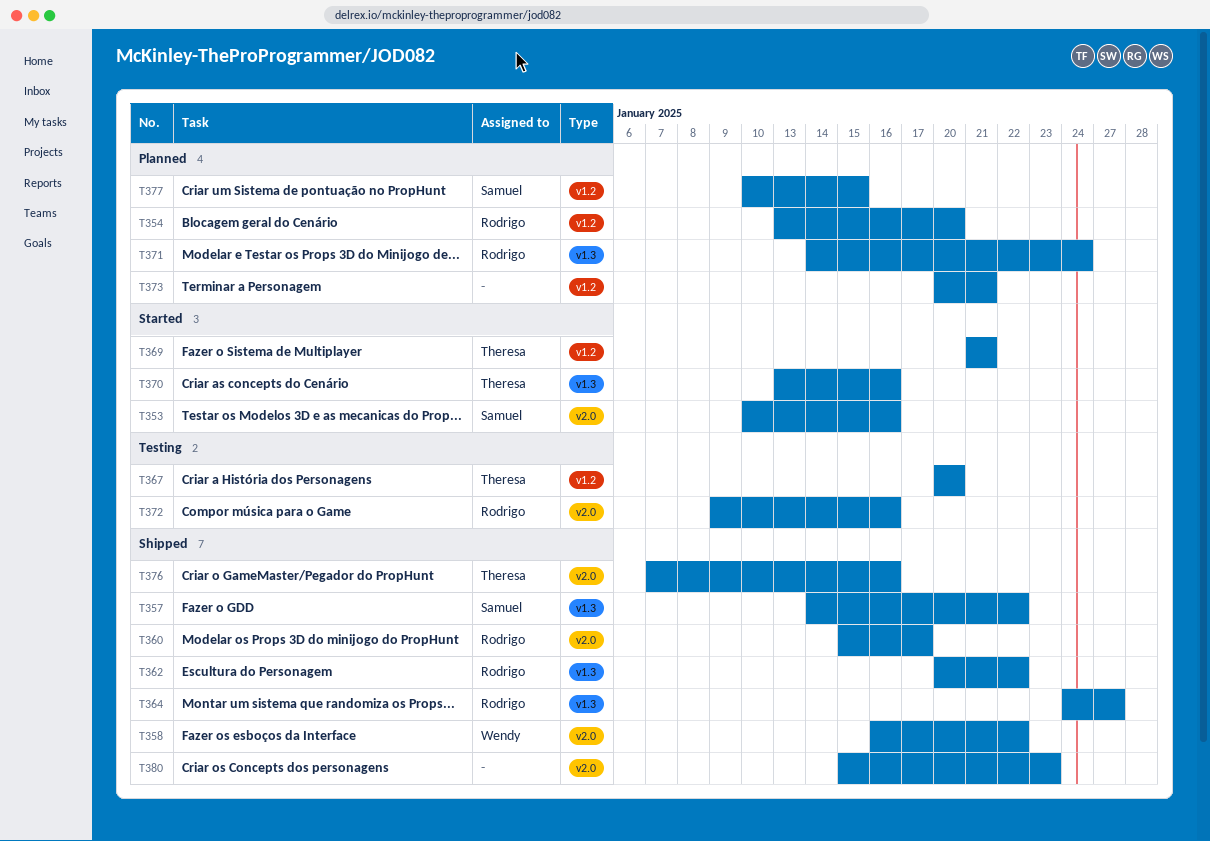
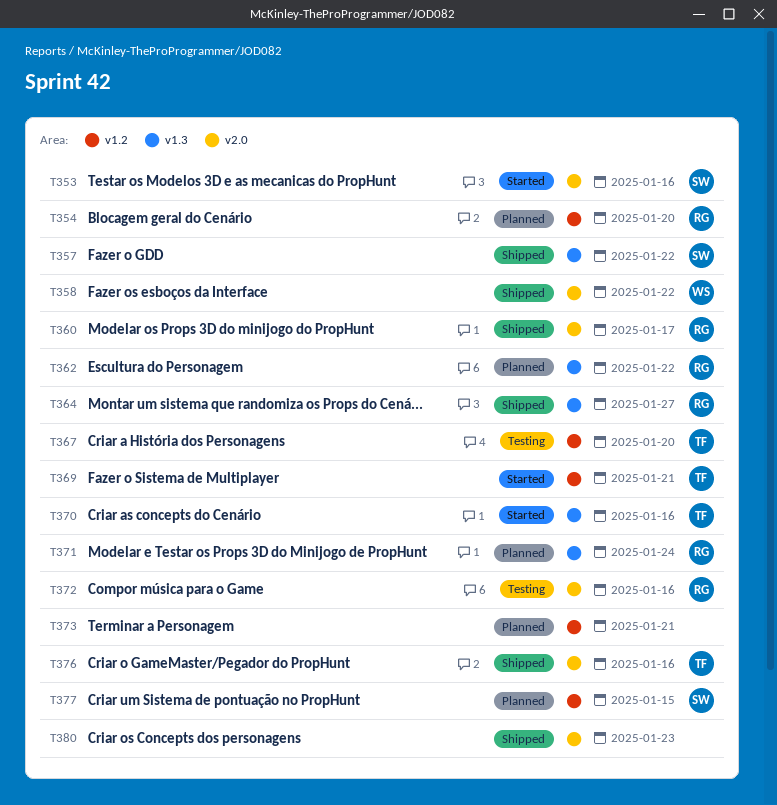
T362, status: Shipped -> Planned

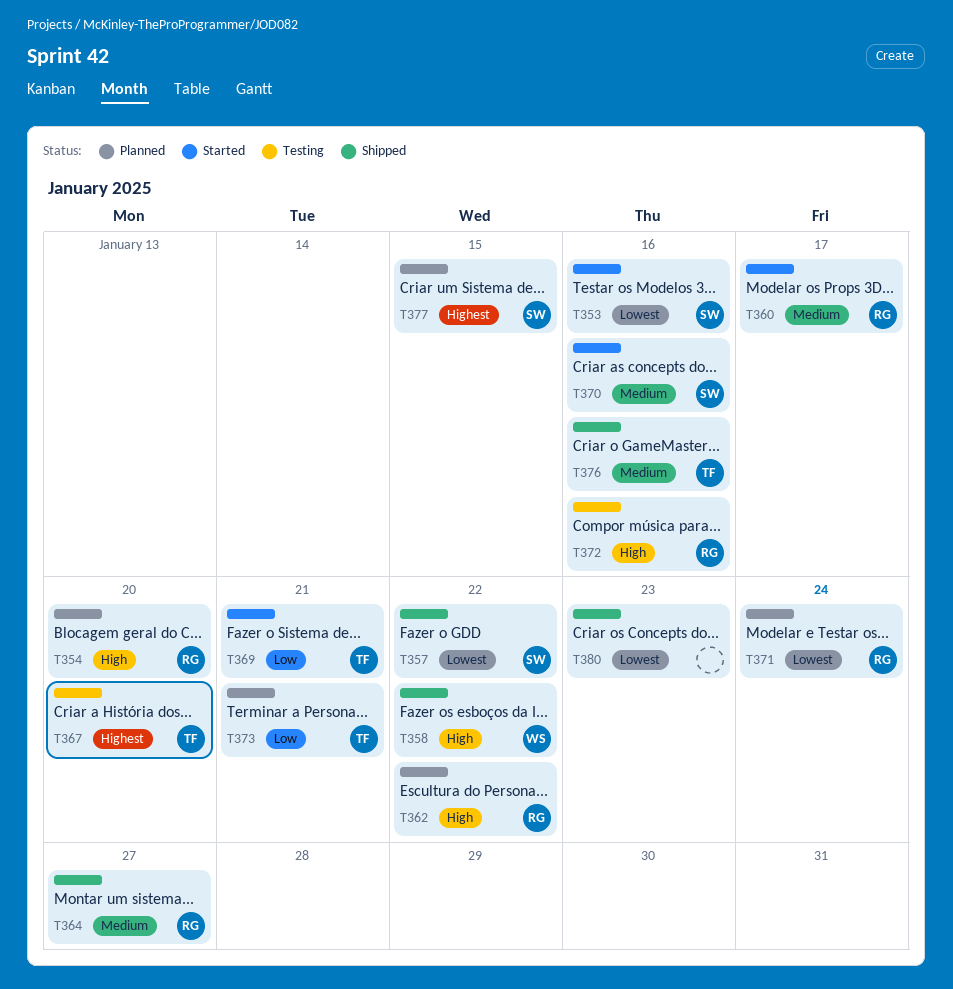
T360, status: Shipped -> Started
T370, owner: TF -> SW
T373, owner: none -> TF

